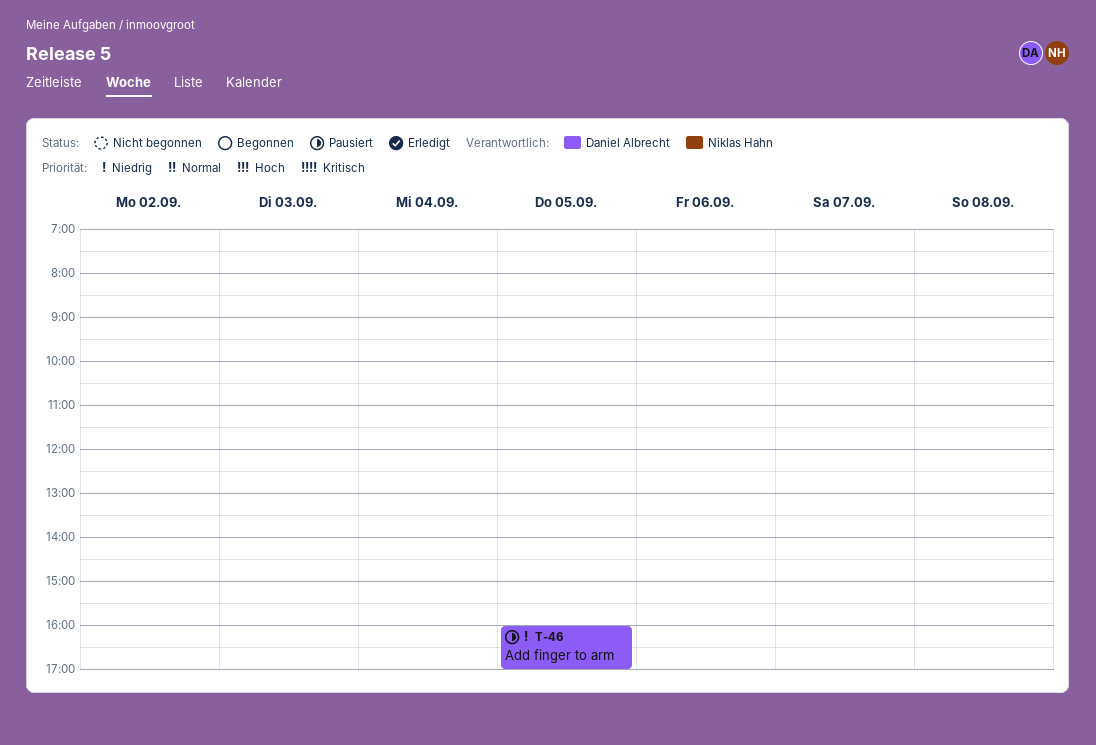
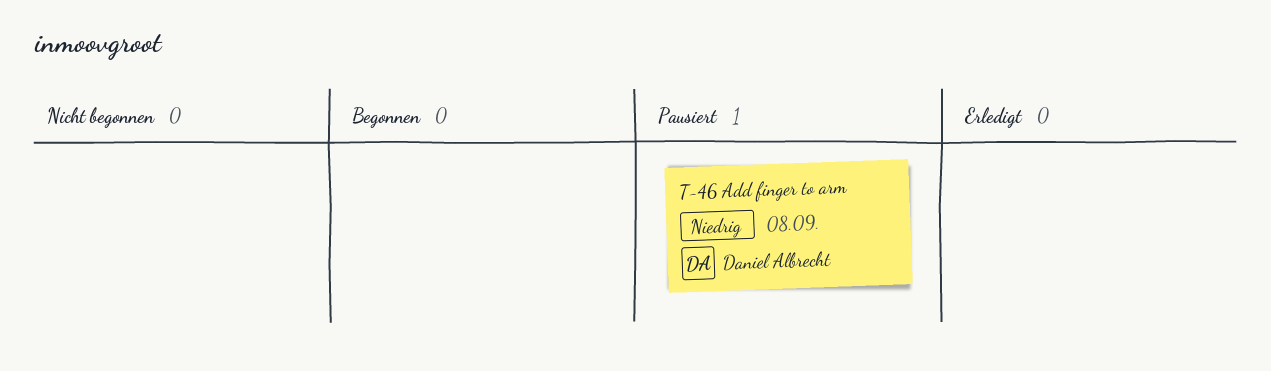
T-46, day: Sep 5 -> Sep 8

